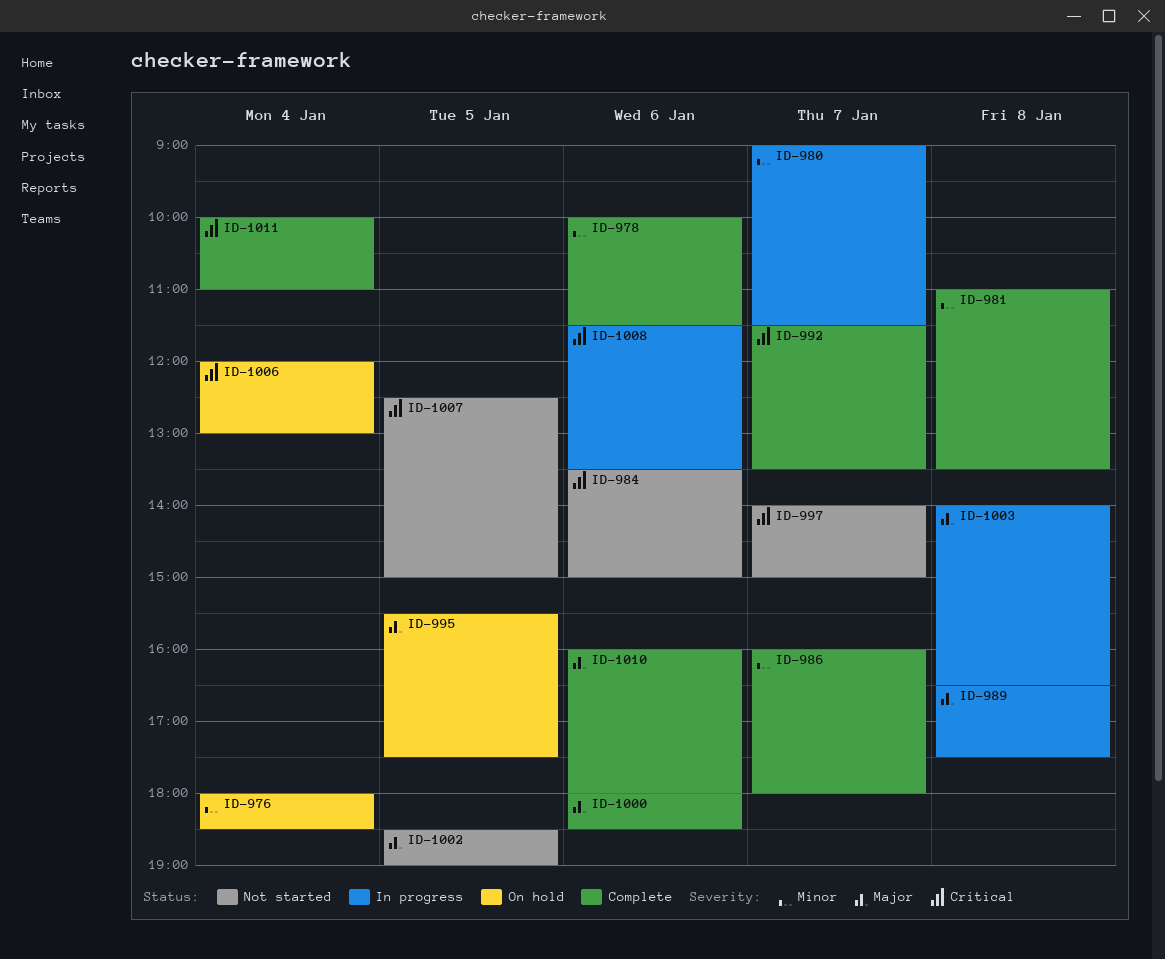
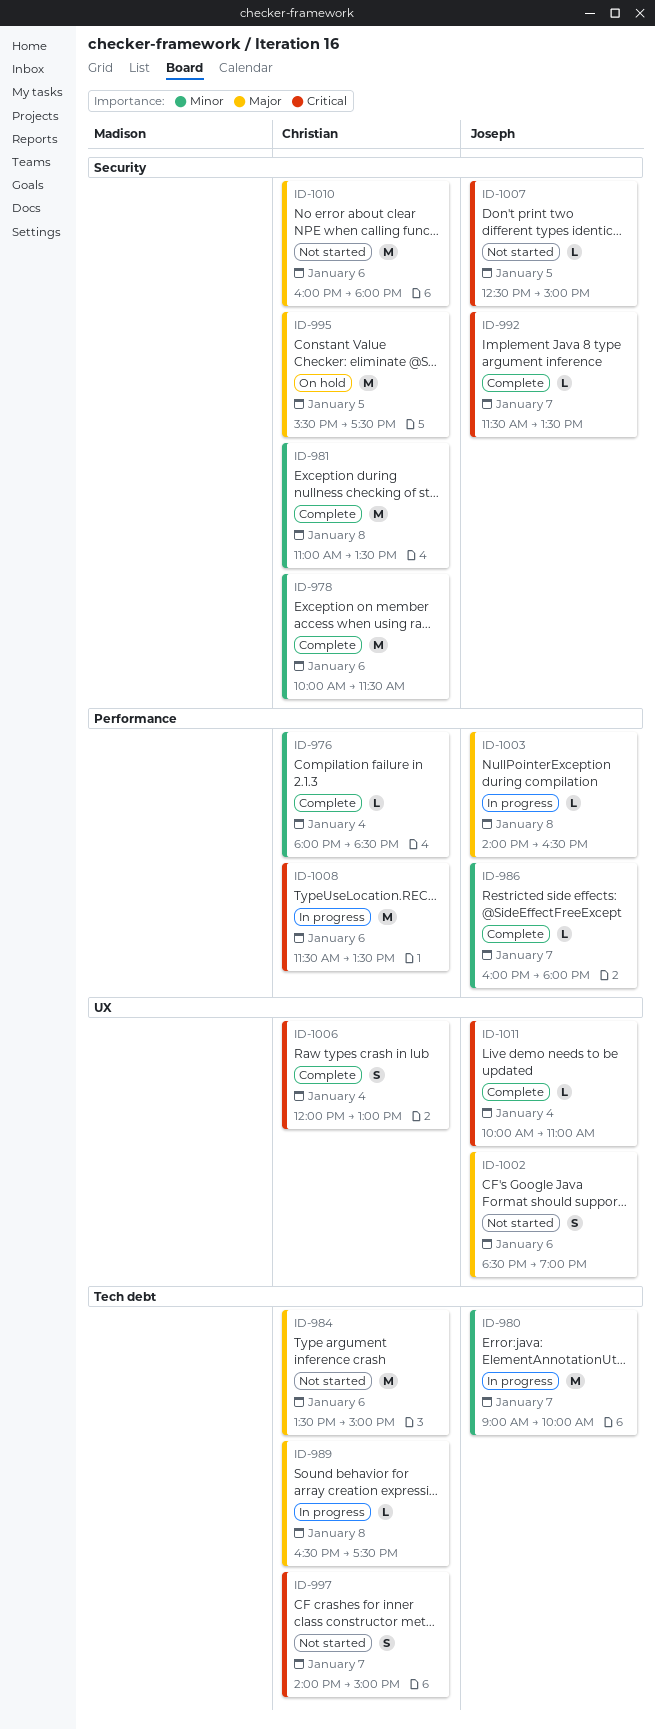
ID-976, status: On hold -> Complete
ID-980, ends: 11:30 -> 10:00
ID-984, priority: Critical -> Major
ID-1000: present -> none
ID-1002, day: Jan 5 -> Jan 6
ID-1006, status: On hold -> Complete
ID-1010, status: Complete -> Not started

